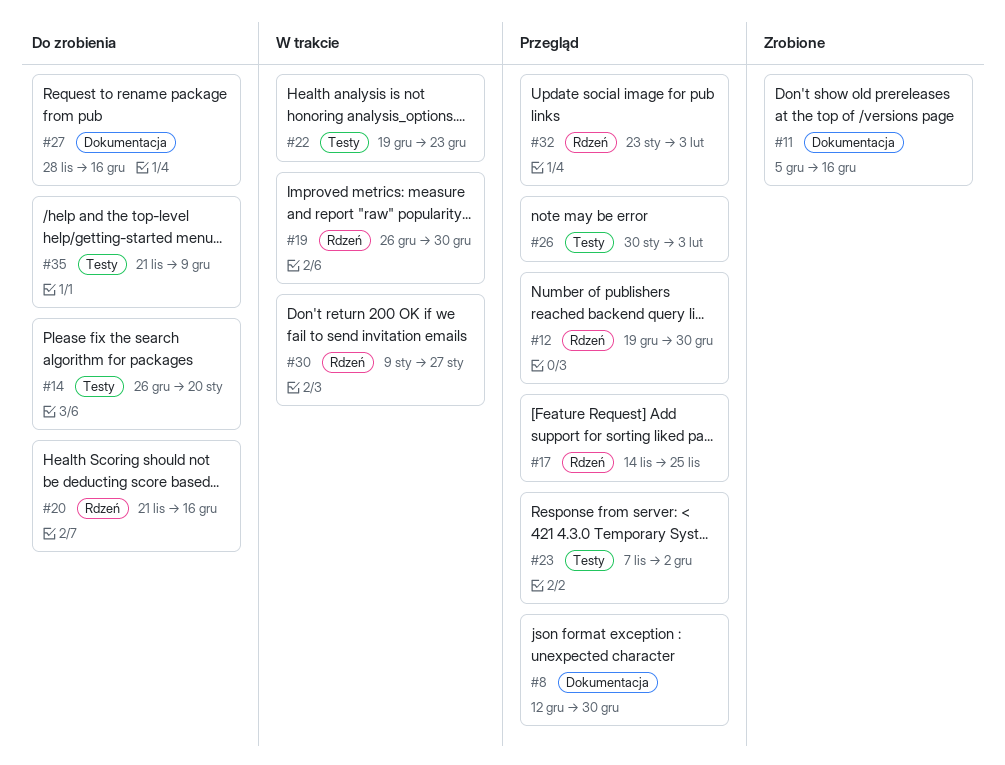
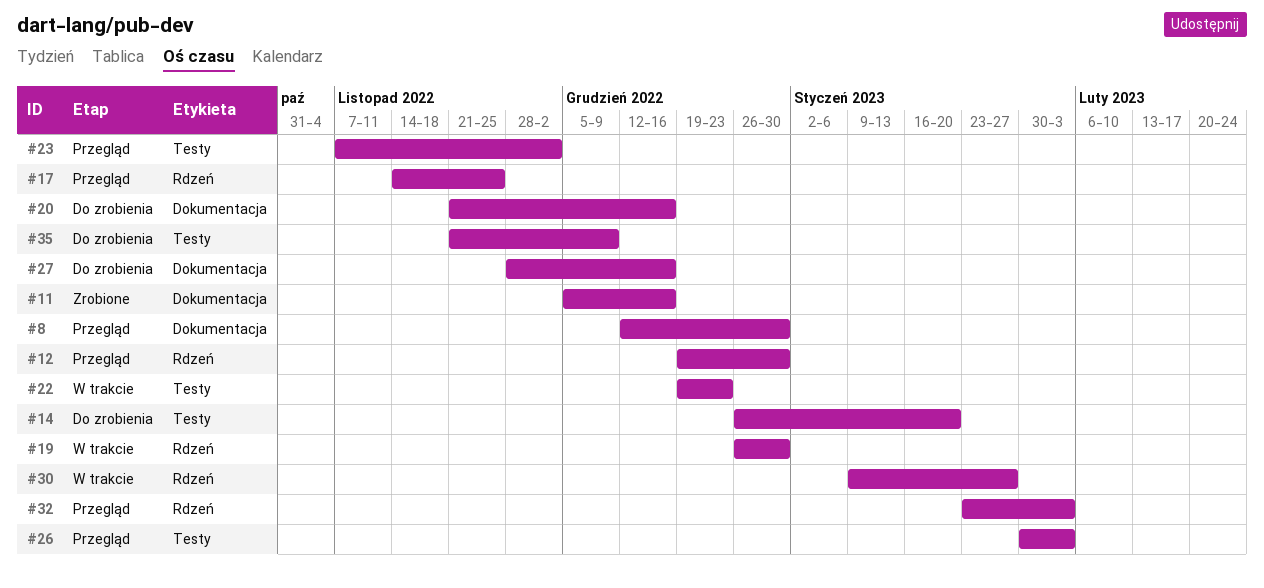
#20, label: Rdzeń -> Dokumentacja

